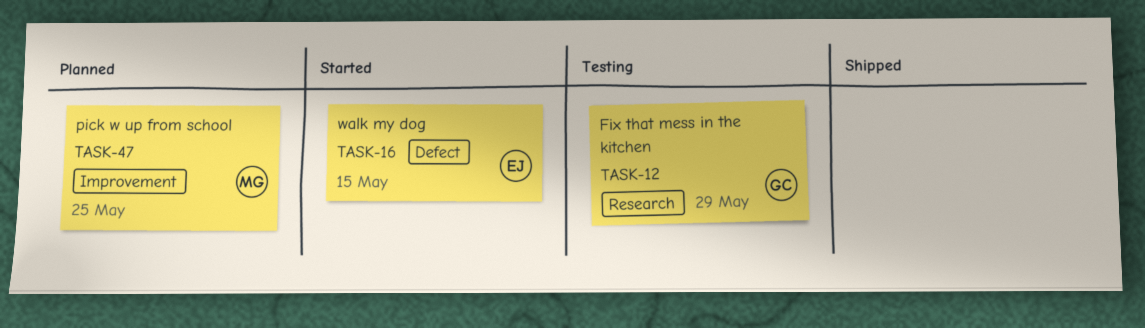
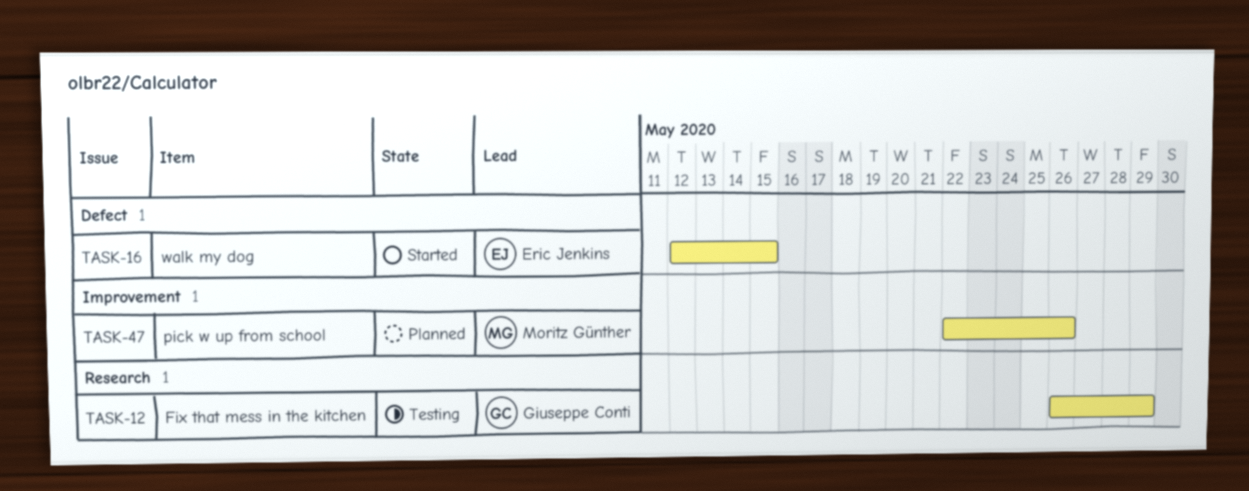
TASK-47, due: May 25 -> May 26

